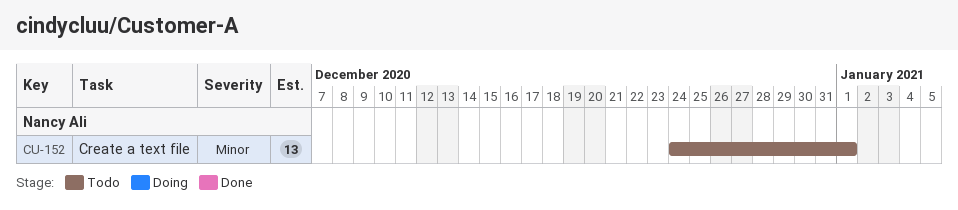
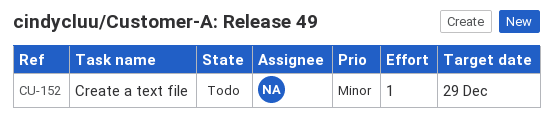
CU-152, estimate: 13 -> 1
CU-152, due: Jan 1 -> Dec 29

